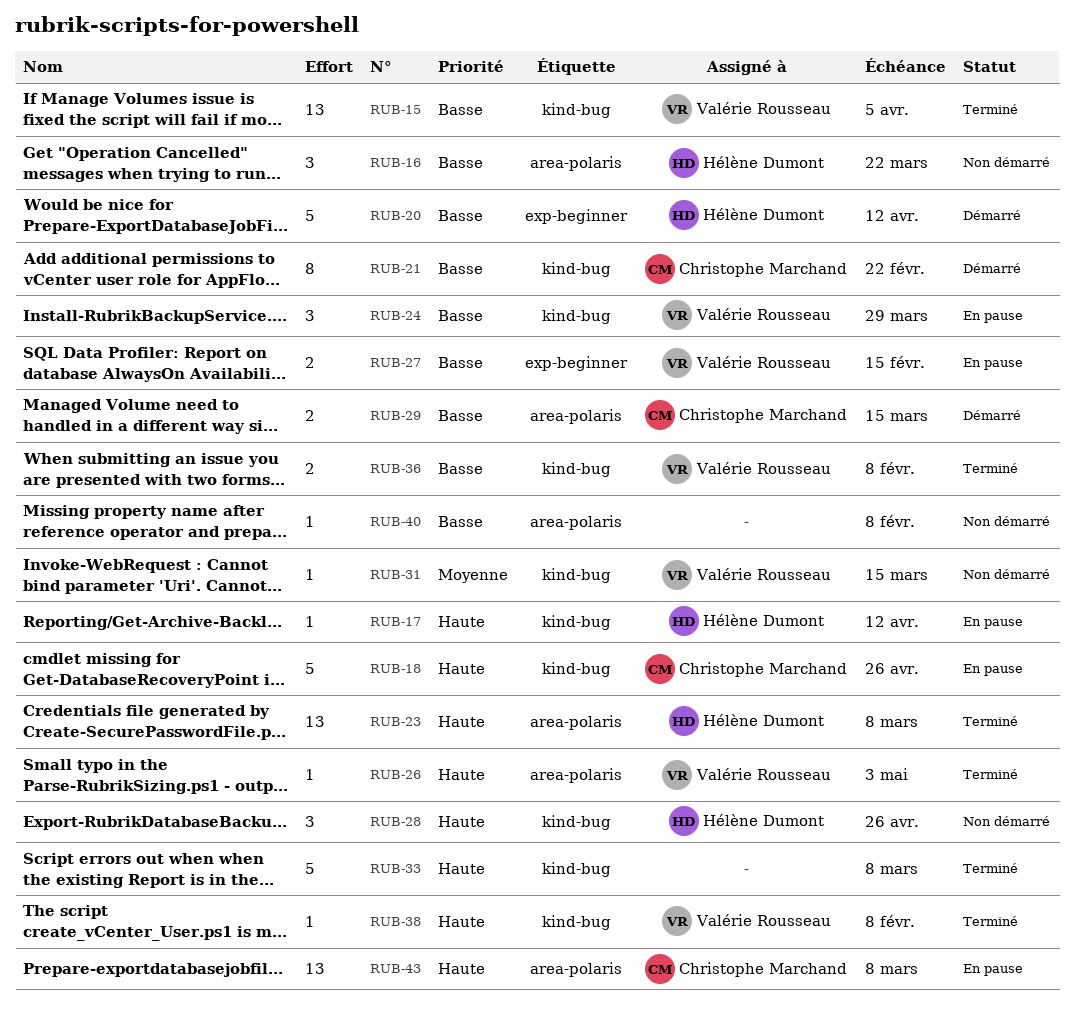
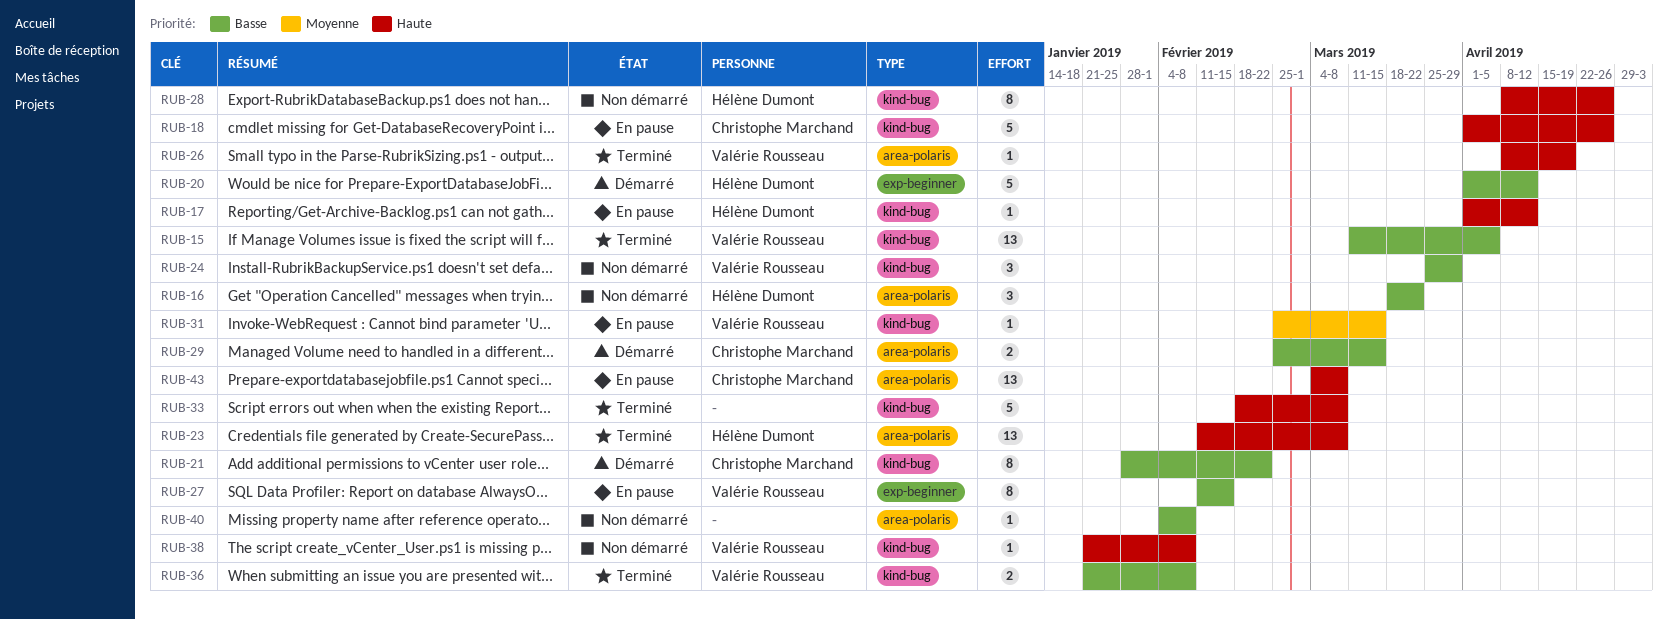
RUB-24, status: En pause -> Non démarré
RUB-26, due: May 3 -> Apr 19
RUB-27, estimate: 2 -> 8
RUB-28, estimate: 3 -> 8
RUB-31, status: Non démarré -> En pause
RUB-38, status: Terminé -> Non démarré

